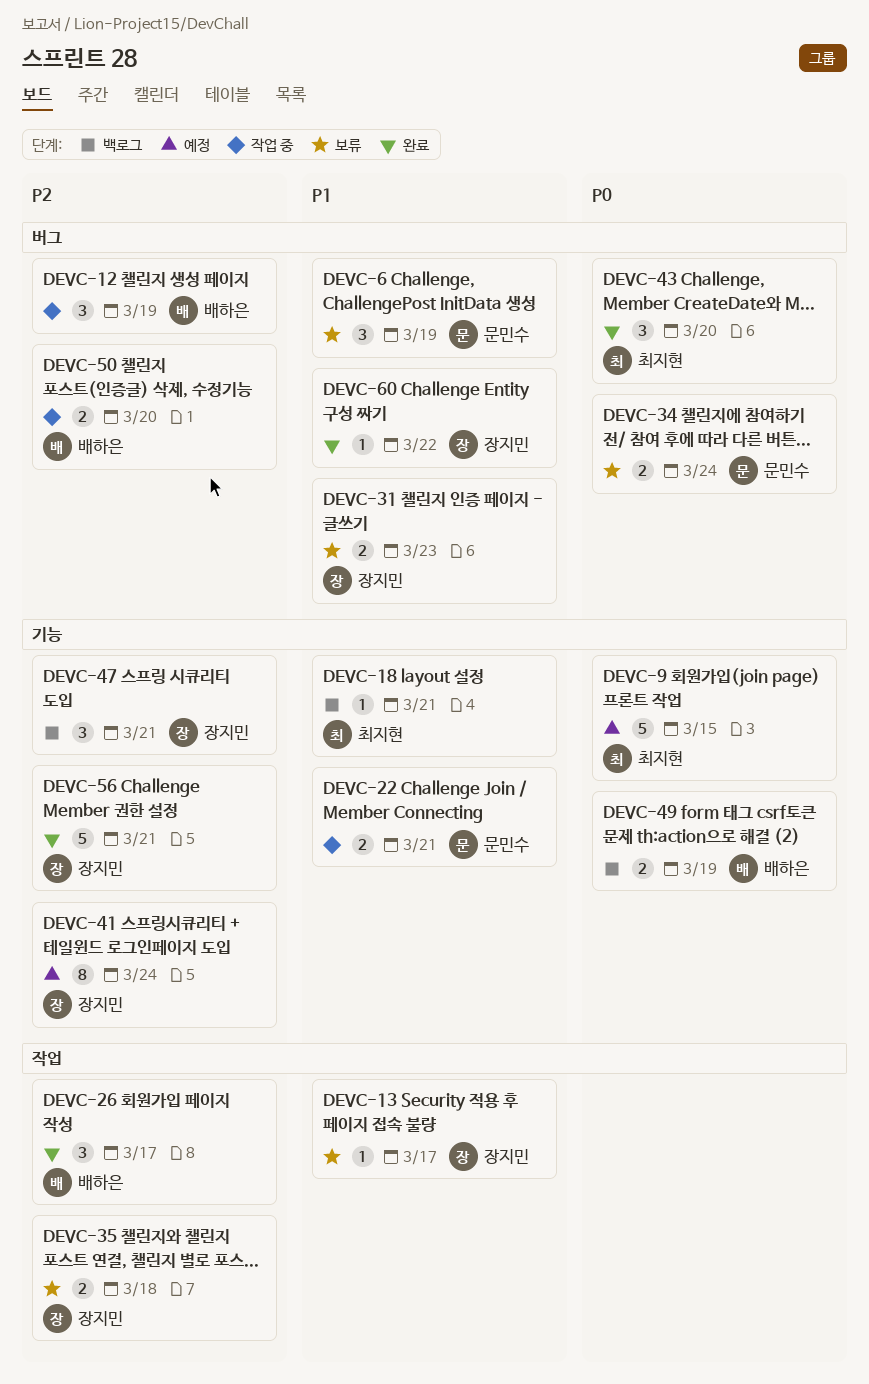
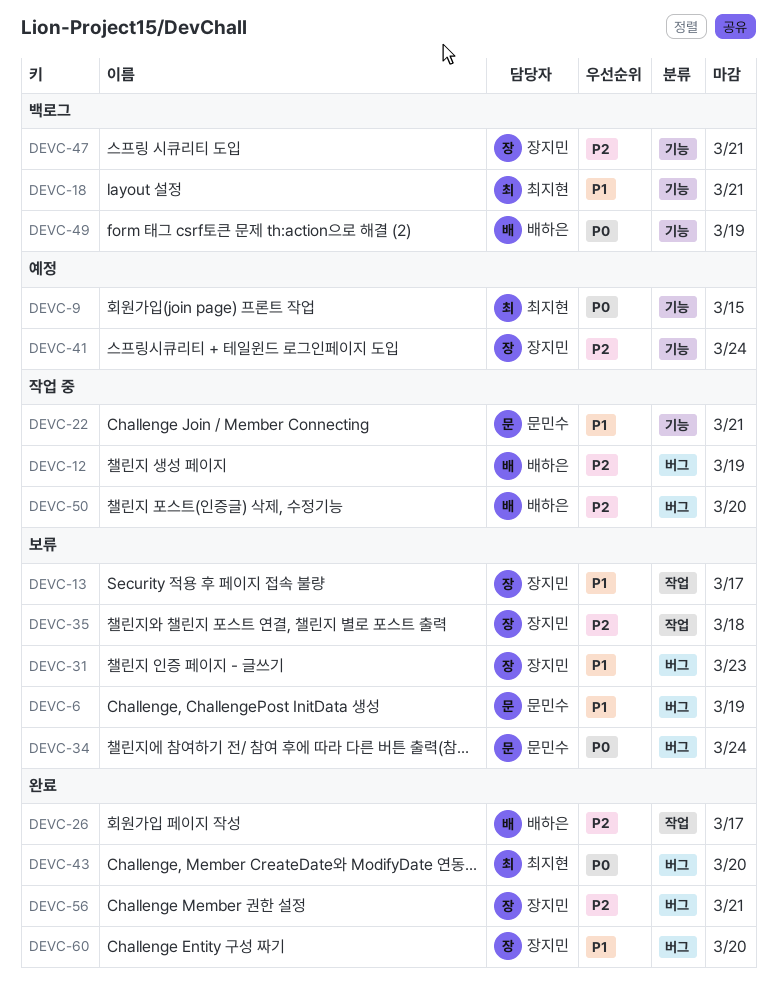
DEVC-56, label: 기능 -> 버그
DEVC-60, due: Mar 22 -> Mar 20

